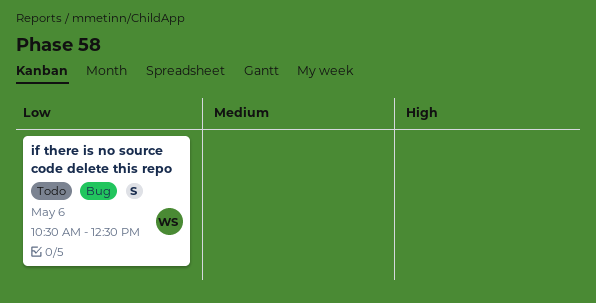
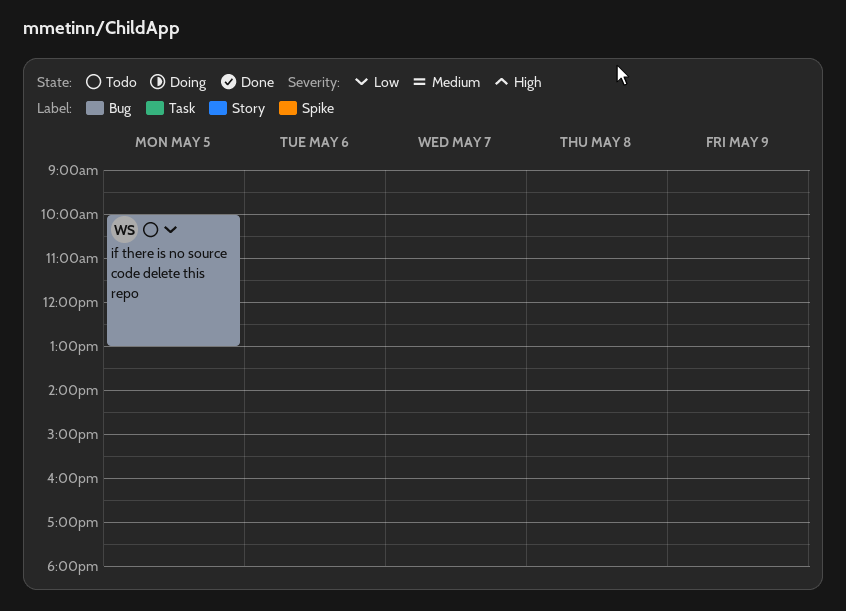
if there is no source code delete this repo, day: May 6 -> May 5
if there is no source code delete this repo, begins: 10:30 -> 10:00
if there is no source code delete this repo, ends: 12:30 -> 13:00

